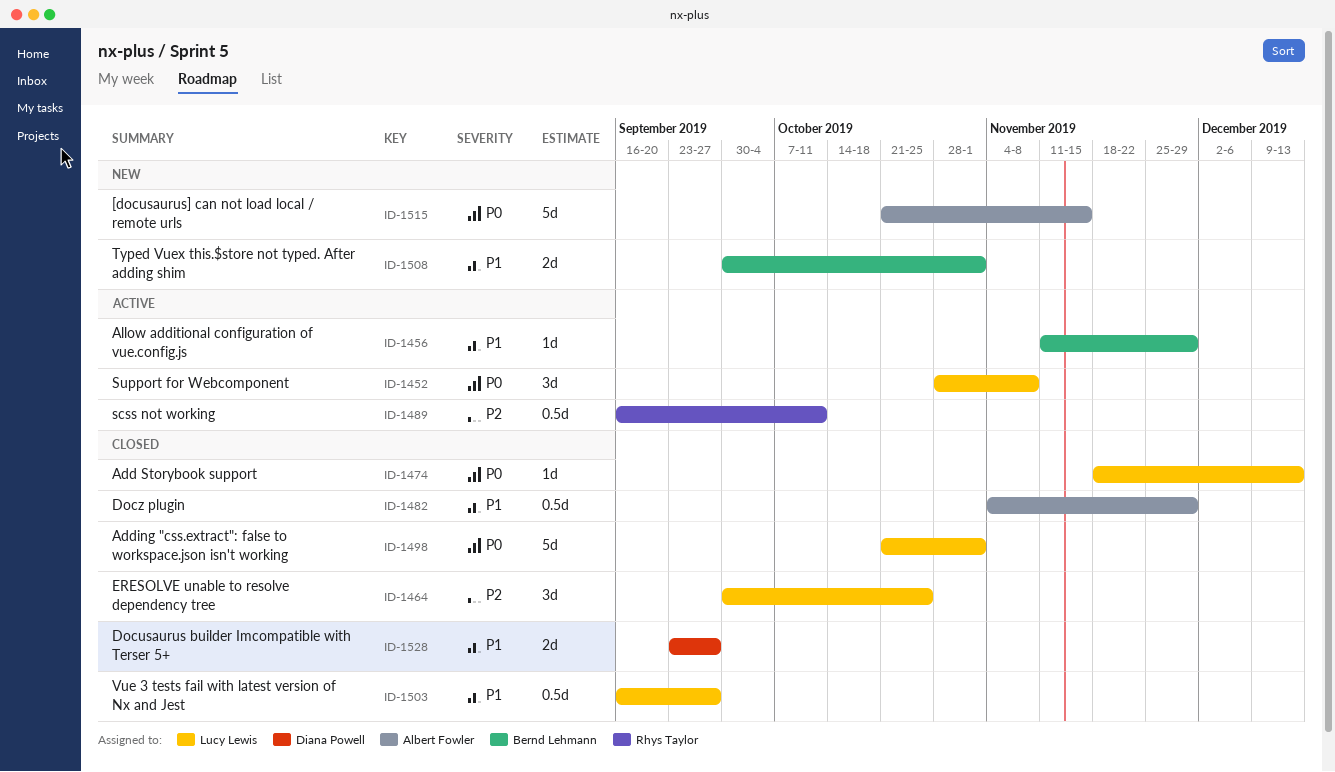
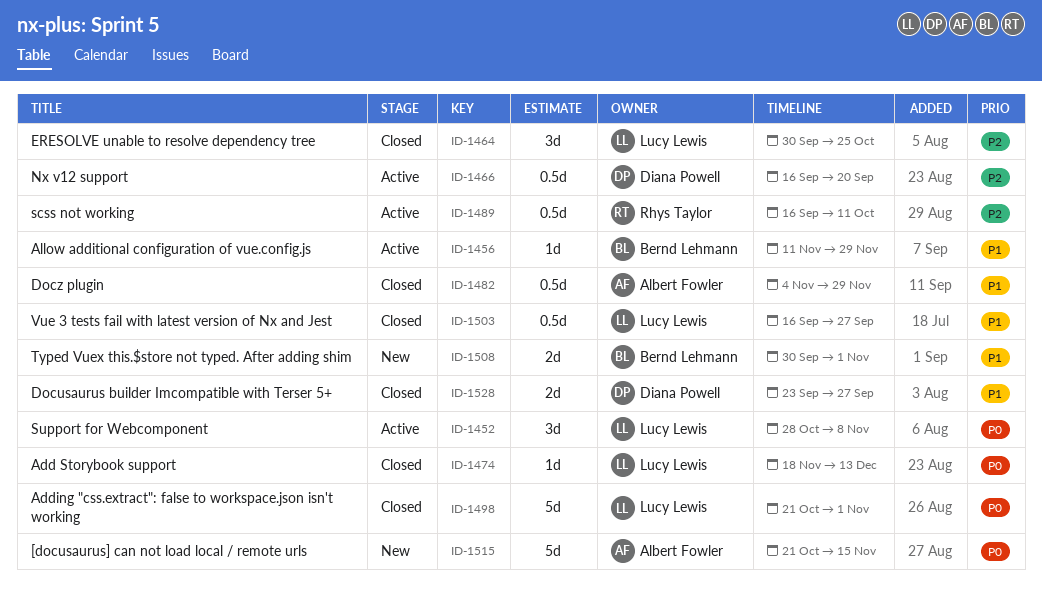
ID-1466: none -> present

